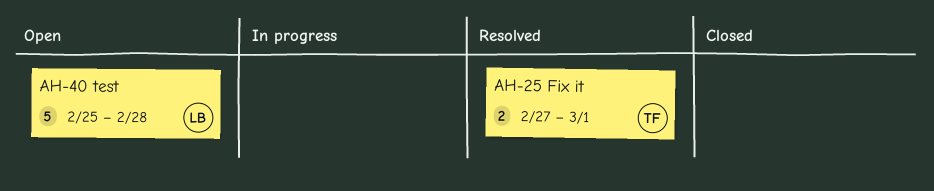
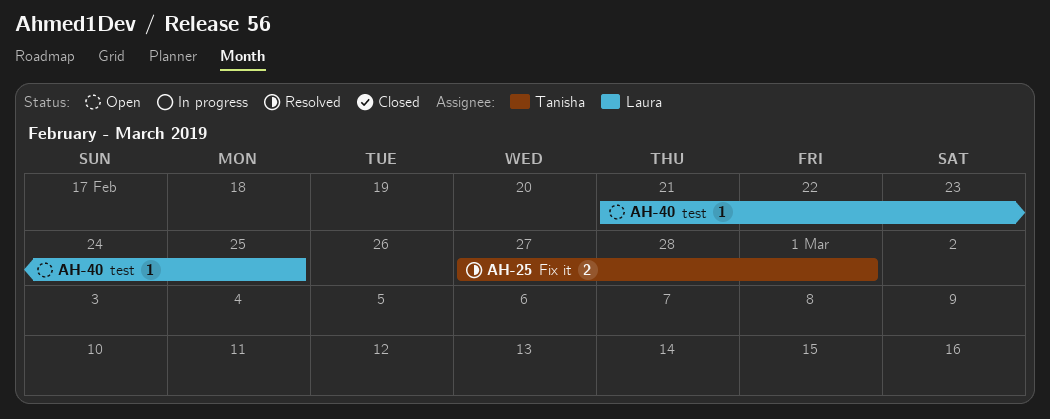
AH-40, estimate: 5 -> 1
AH-40, start: Feb 25 -> Feb 21
AH-40, due: Feb 28 -> Feb 25

